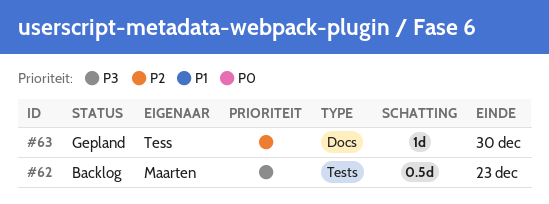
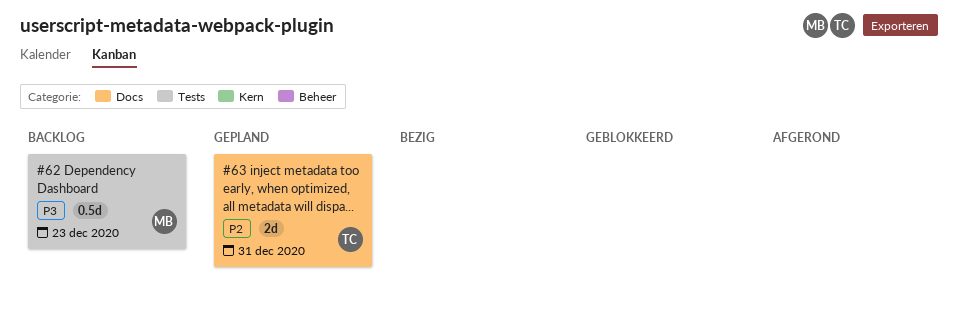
#63, estimate: 1d -> 2d
#63, due: Dec 30 -> Dec 31

